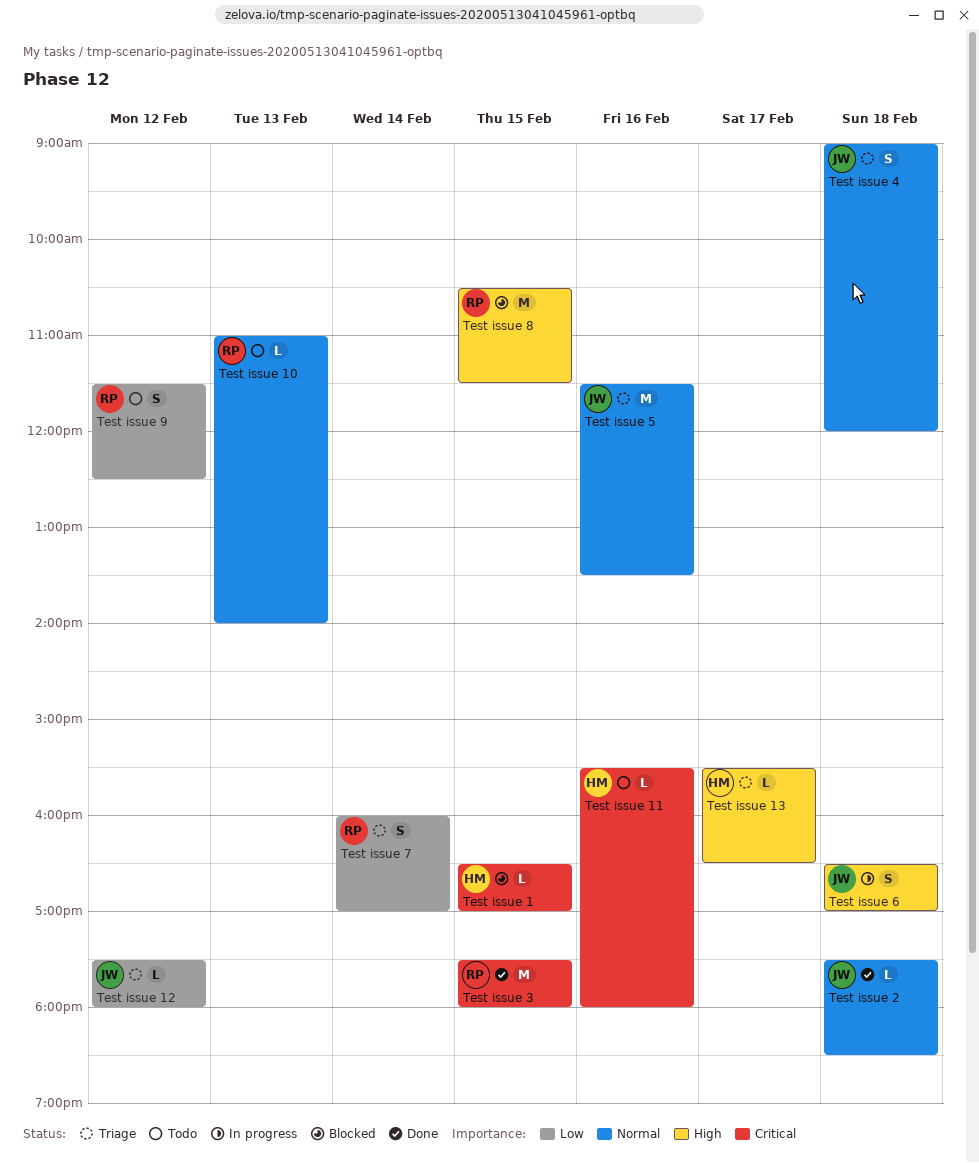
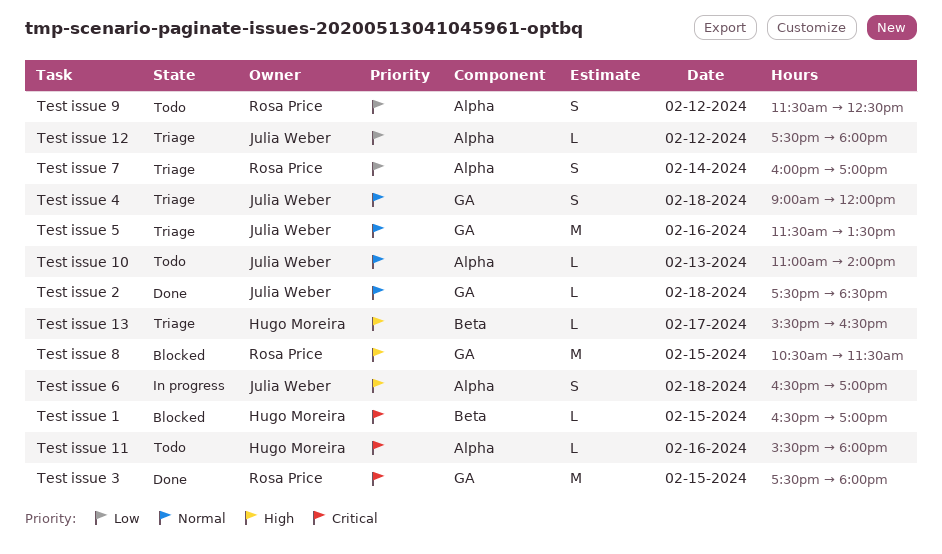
Test issue 10, owner: Rosa Price -> Julia Weber

